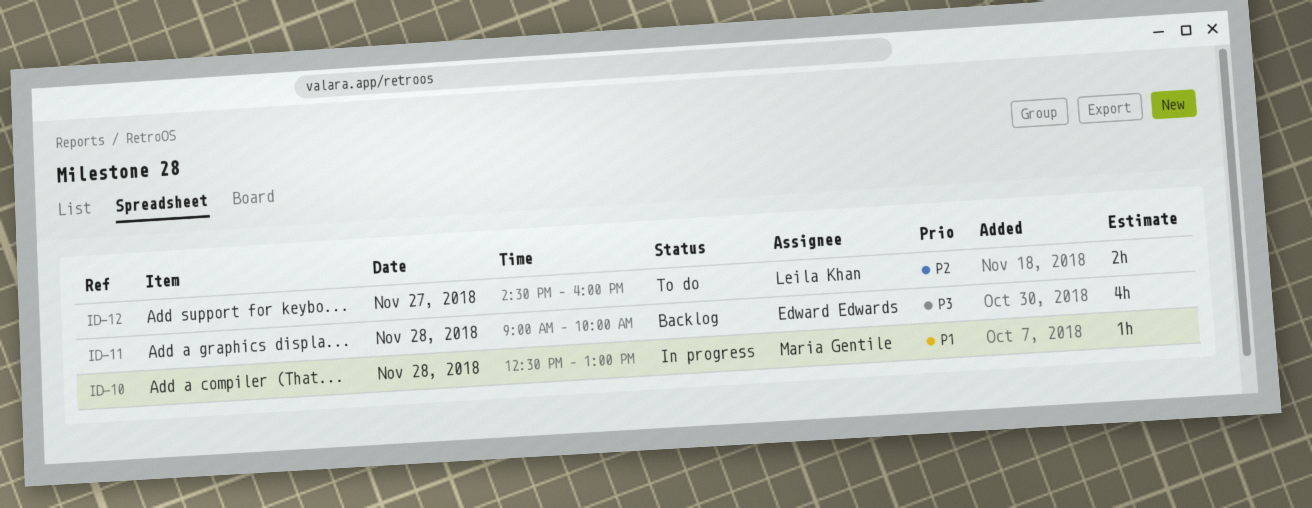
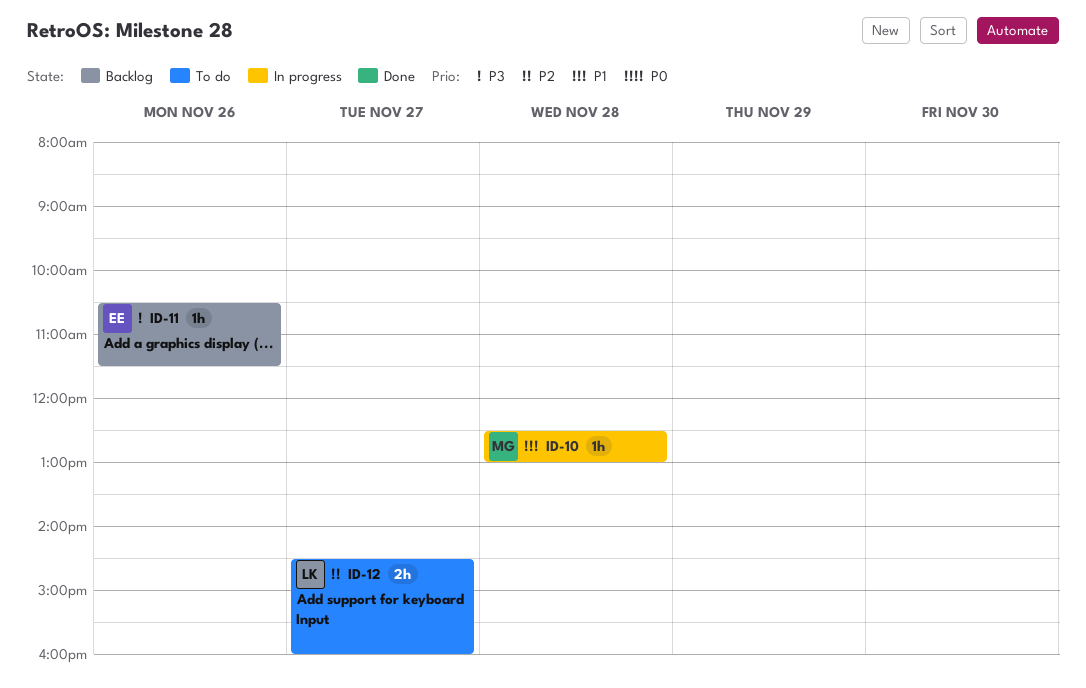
ID-11, estimate: 4h -> 1h
ID-11, day: Nov 28 -> Nov 26
ID-11, begins: 09:00 -> 10:30
ID-11, ends: 10:00 -> 11:30

